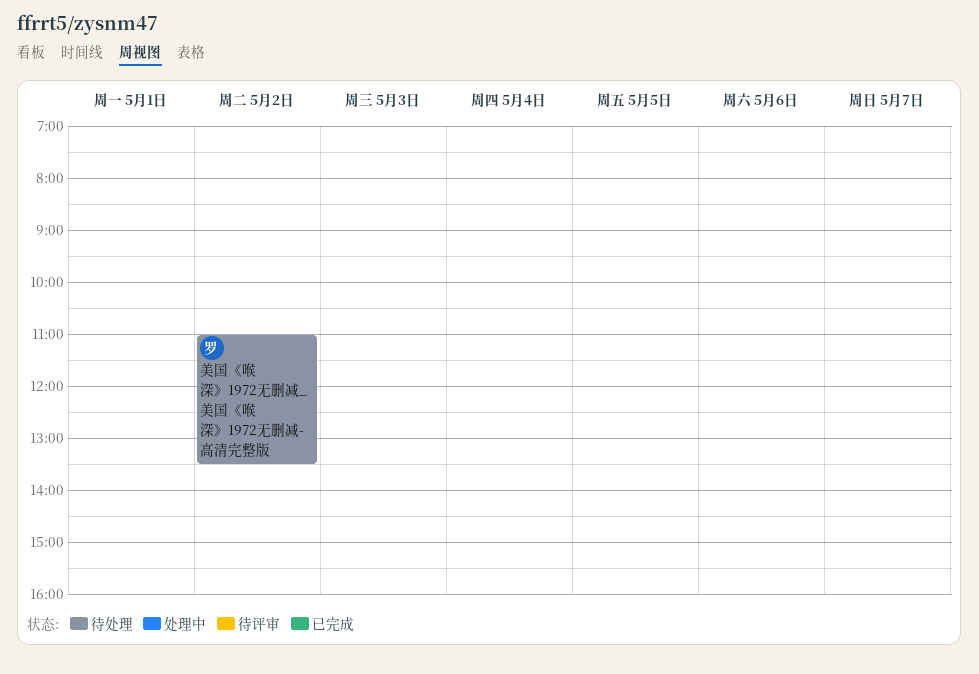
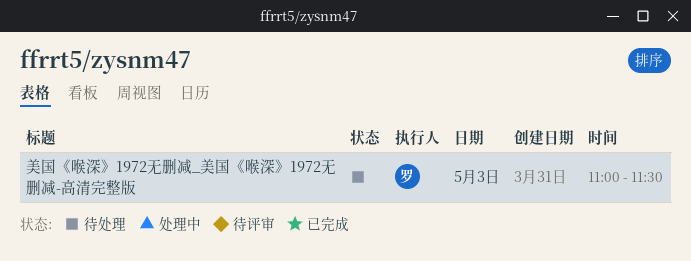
美国《喉深》1972无删减_美国《喉深》1972无删减-高清完整版, day: May 2 -> May 3
美国《喉深》1972无删减_美国《喉深》1972无删减-高清完整版, ends: 13:30 -> 11:30

